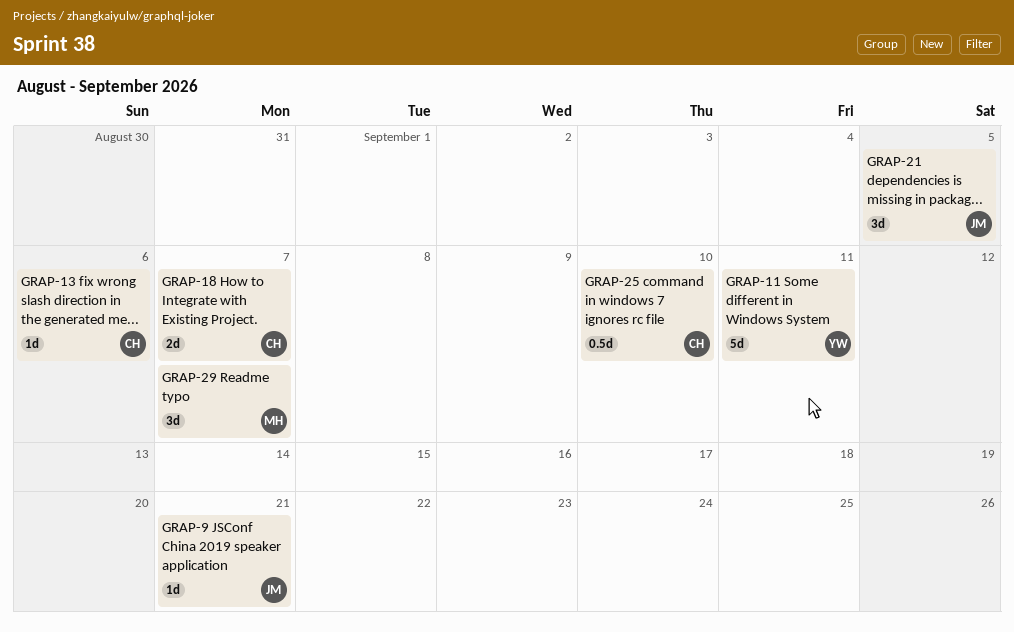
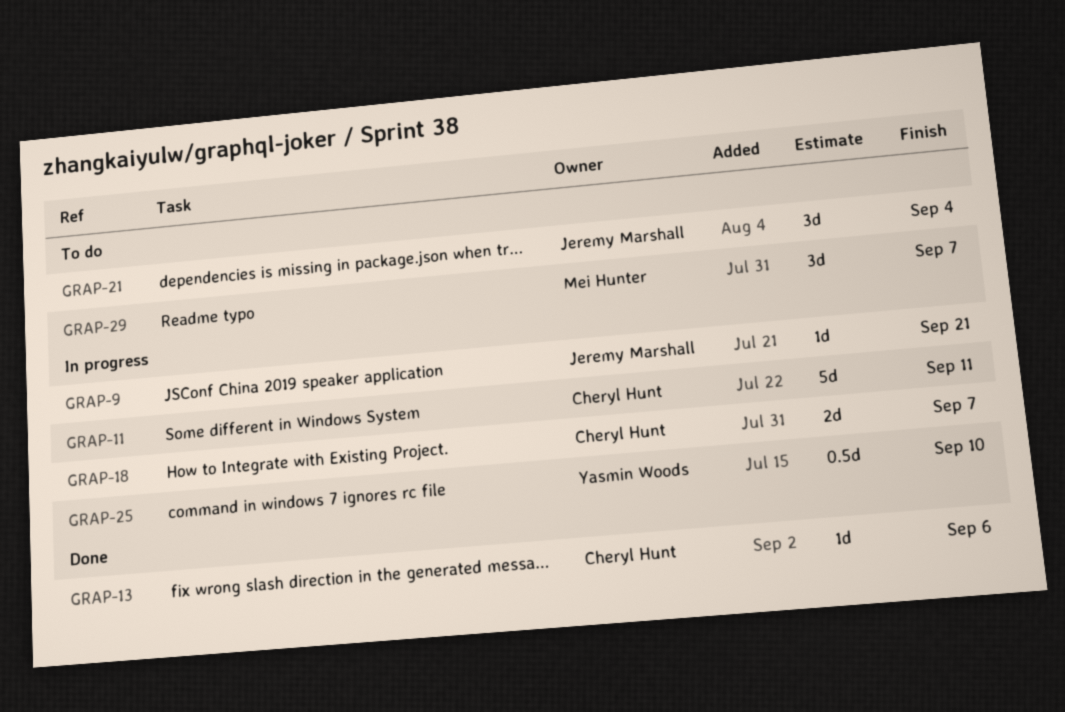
GRAP-11, owner: Yasmin Woods -> Cheryl Hunt
GRAP-21, due: Sep 5 -> Sep 4
GRAP-25, owner: Cheryl Hunt -> Yasmin Woods

